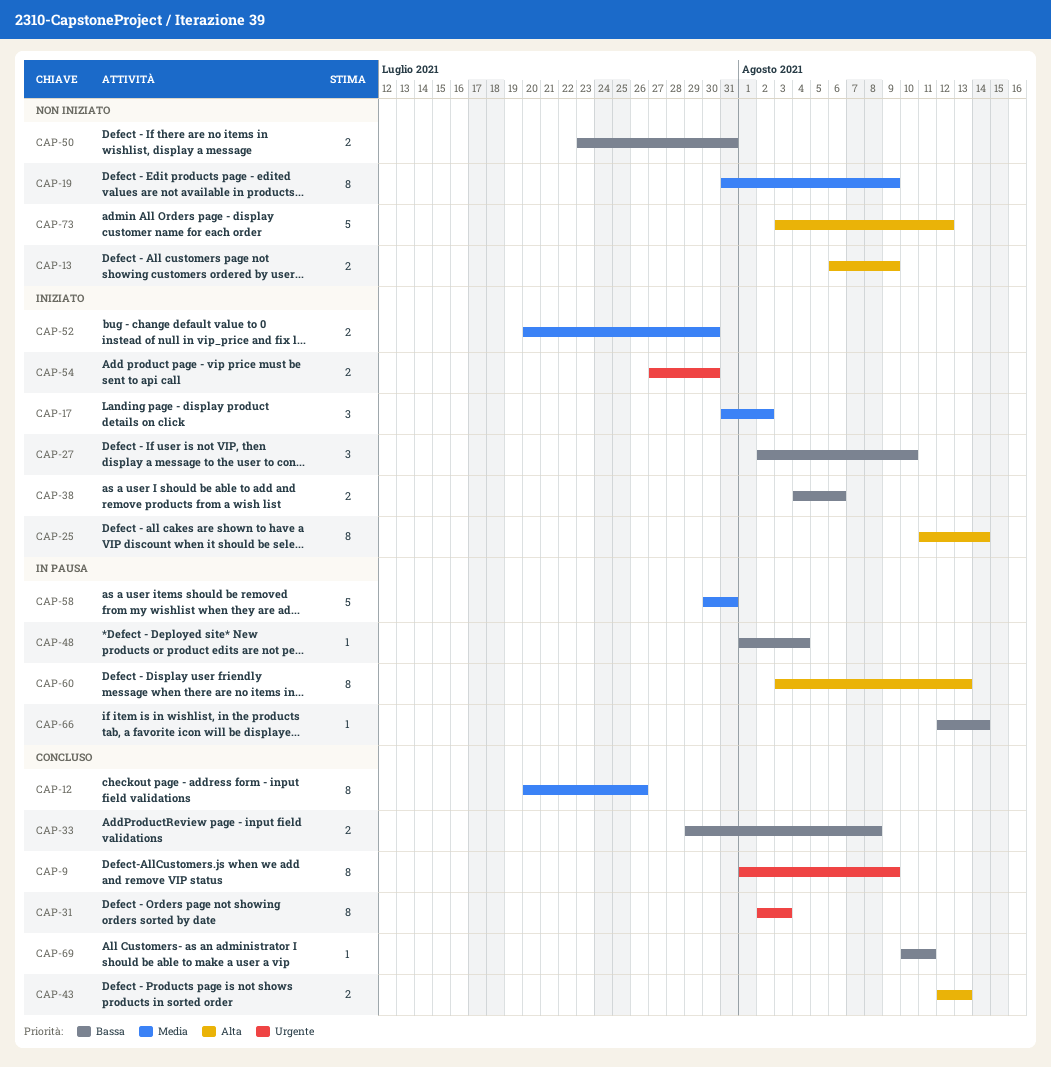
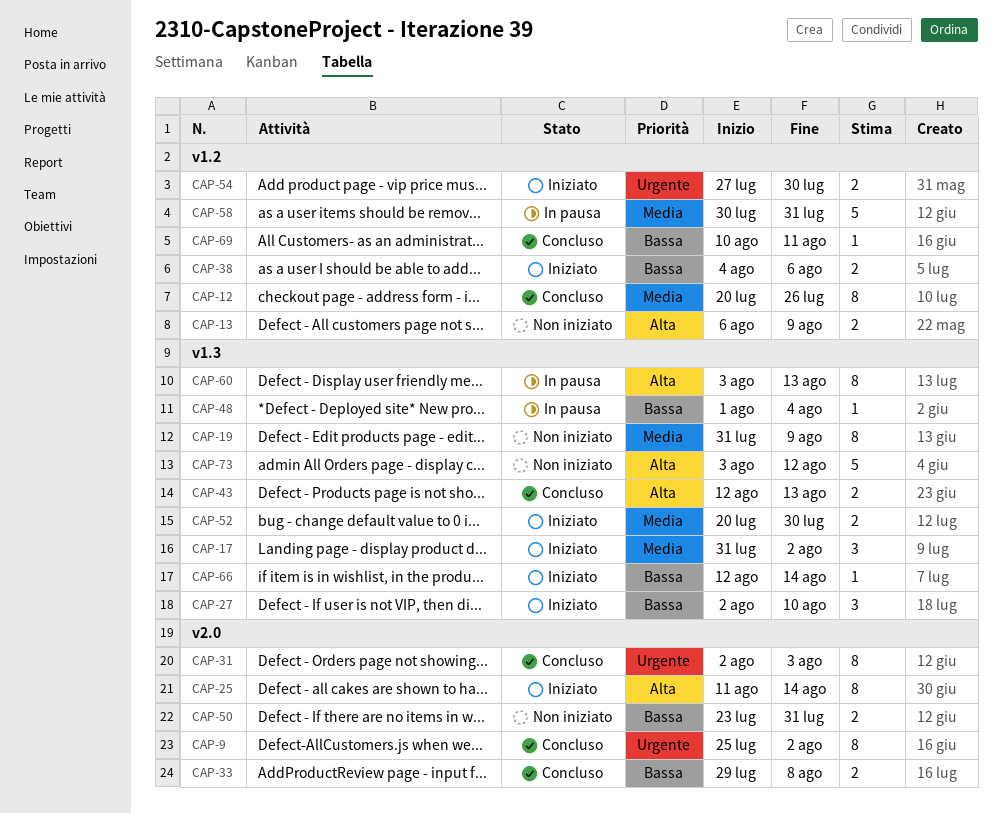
CAP-9, start: Aug 1 -> Jul 25
CAP-9, due: Aug 9 -> Aug 2
CAP-66, status: In pausa -> Iniziato

